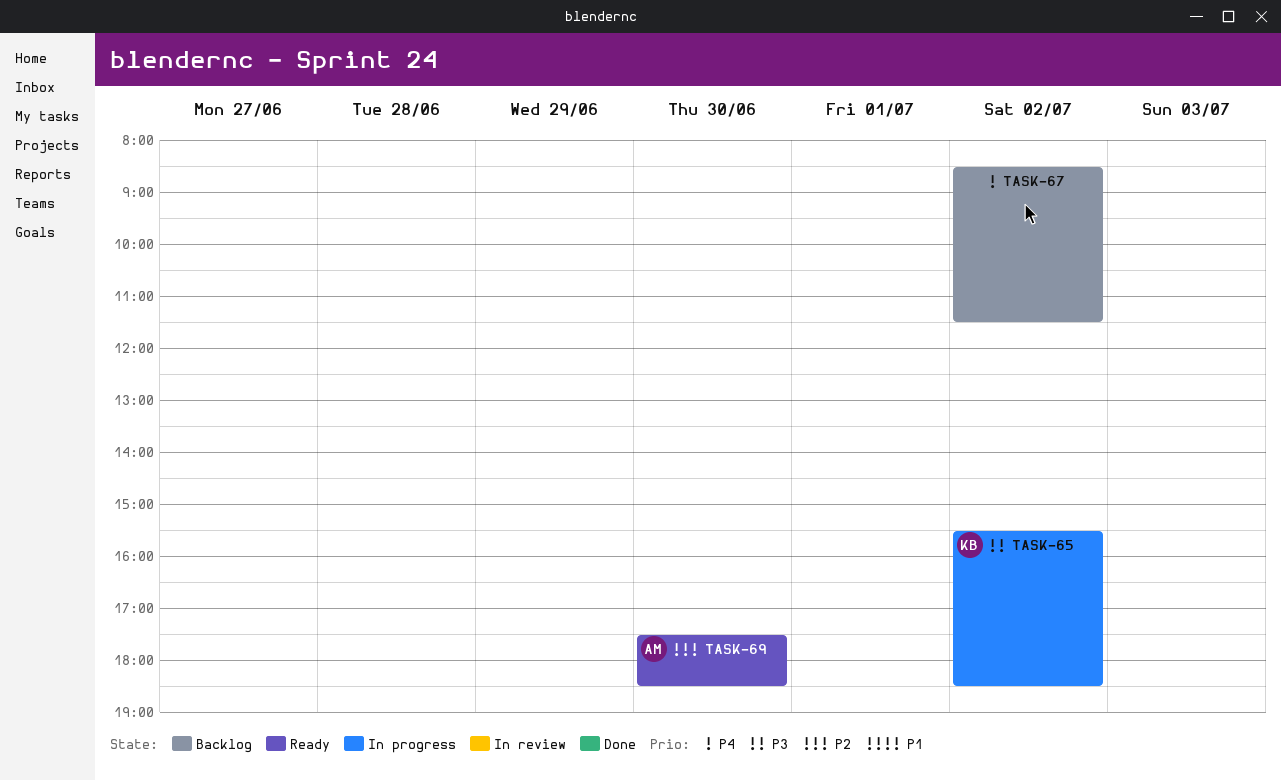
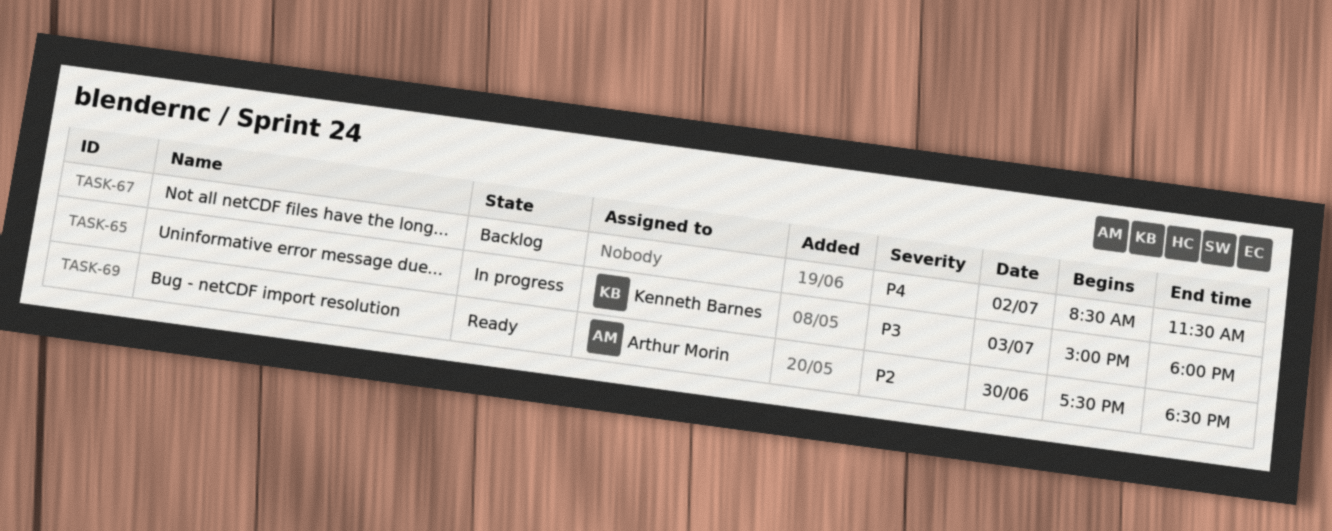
TASK-65, day: Jul 2 -> Jul 3
TASK-65, begins: 15:30 -> 15:00
TASK-65, ends: 18:30 -> 18:00

